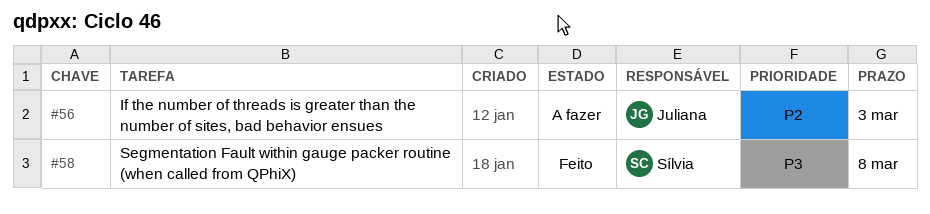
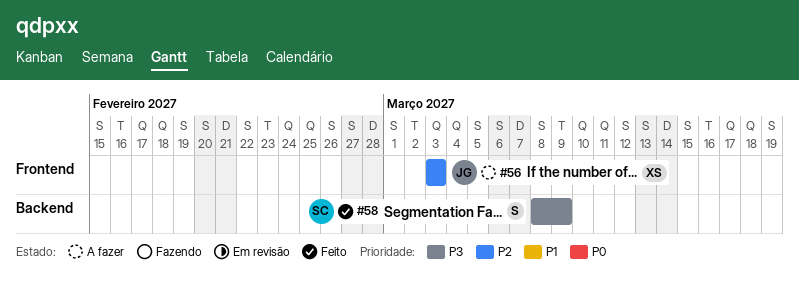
#58, due: Mar 8 -> Mar 9

